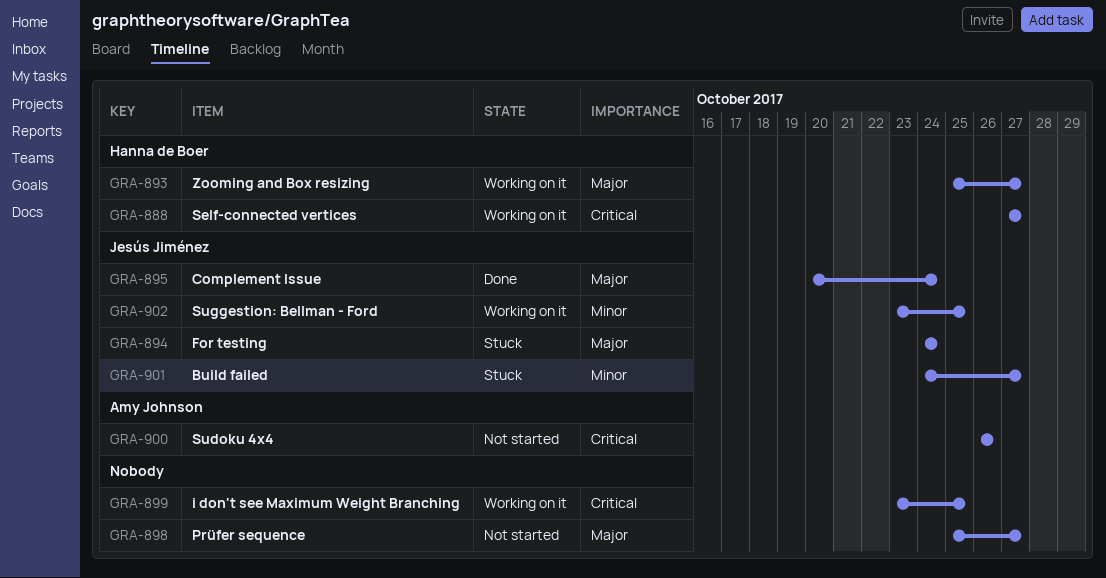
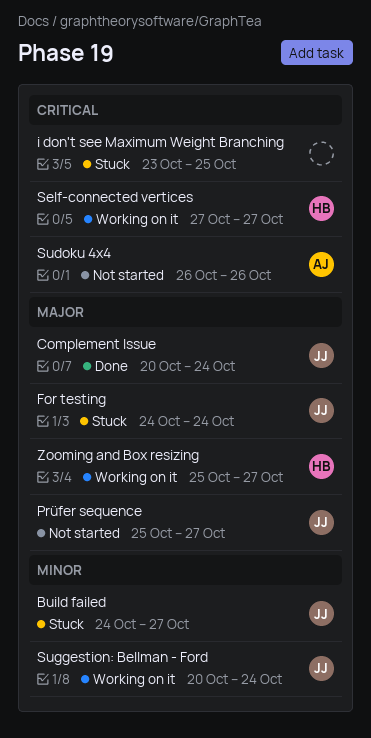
i don't see Maximum Weight Branching, status: Working on it -> Stuck
Prüfer sequence, owner: none -> Jesús Jiménez
Suggestion: Bellman - Ford, start: Oct 23 -> Oct 20
Suggestion: Bellman - Ford, due: Oct 25 -> Oct 24

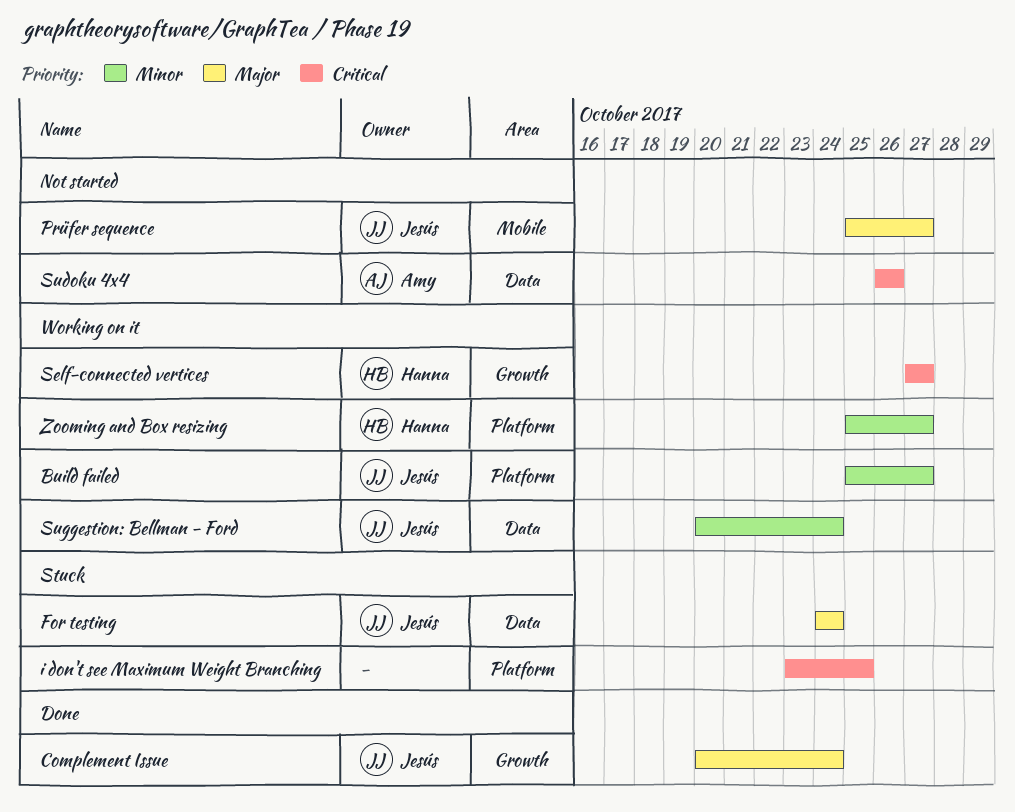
Build failed, status: Stuck -> Working on it
Build failed, start: Oct 24 -> Oct 25
Zooming and Box resizing, priority: Major -> Minor

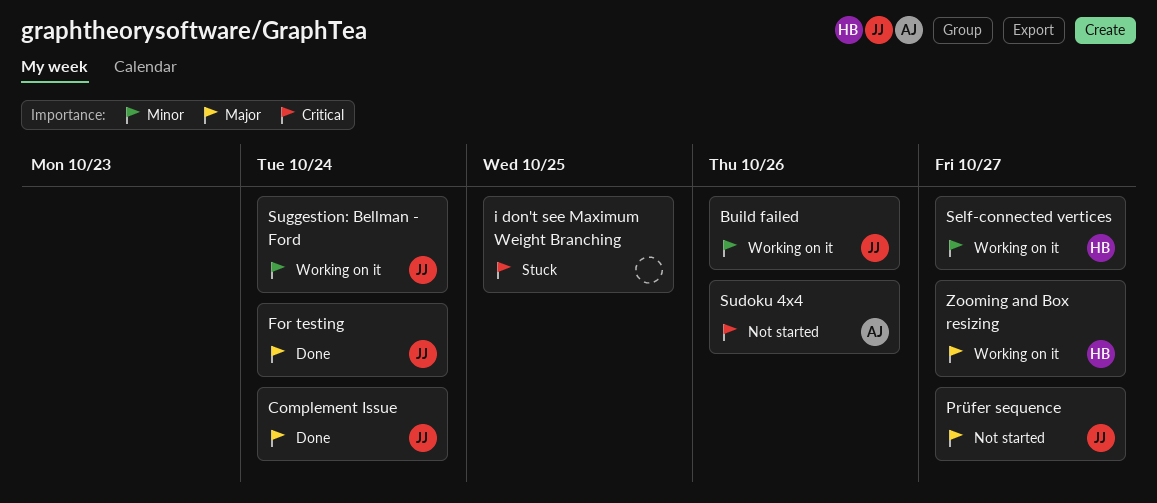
Build failed, due: Oct 27 -> Oct 26
For testing, status: Stuck -> Done
Self-connected vertices, priority: Critical -> Minor
Zooming and Box resizing, priority: Minor -> Major

